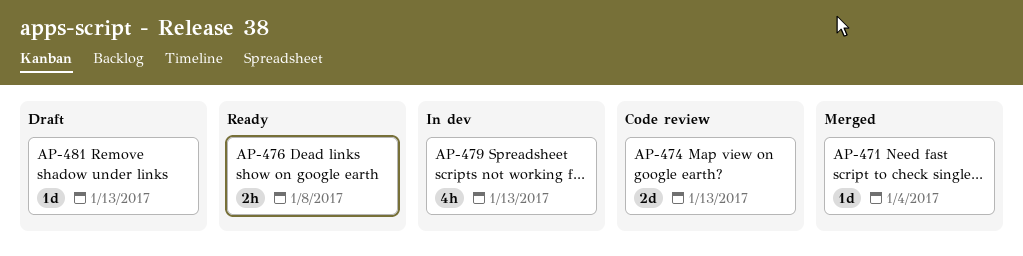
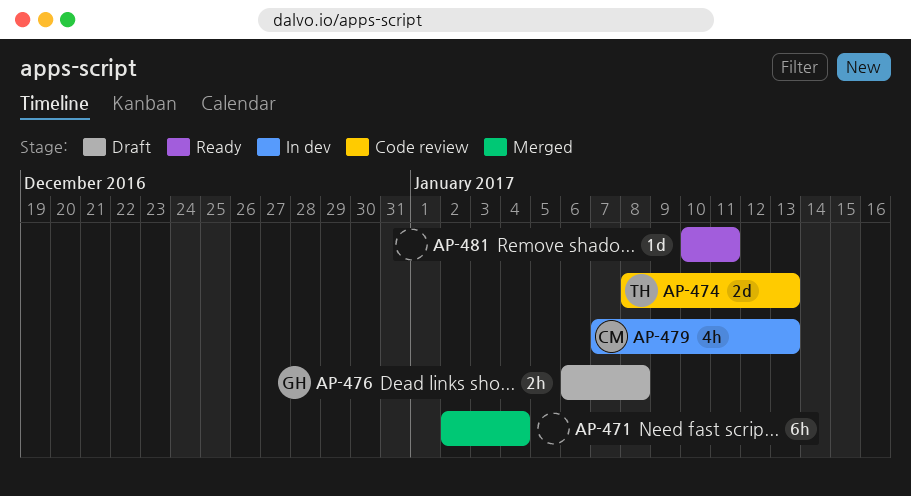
AP-471, estimate: 1d -> 6h
AP-476, status: Ready -> Draft
AP-481, status: Draft -> Ready
AP-481, due: Jan 13 -> Jan 11

